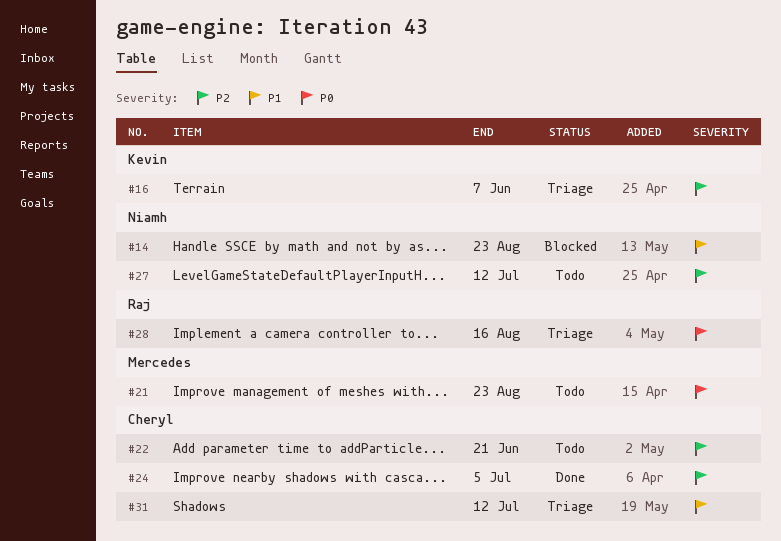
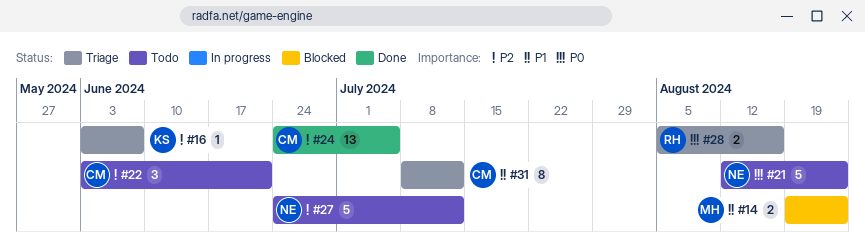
#14, owner: Niamh -> Mercedes
#21, owner: Mercedes -> Niamh

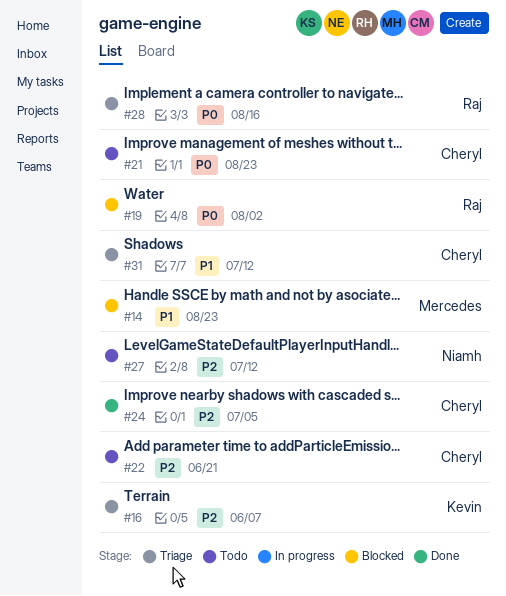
#19: none -> present
#21, owner: Niamh -> Cheryl

